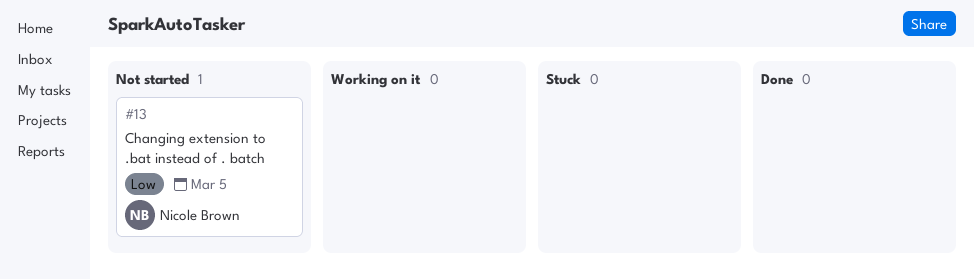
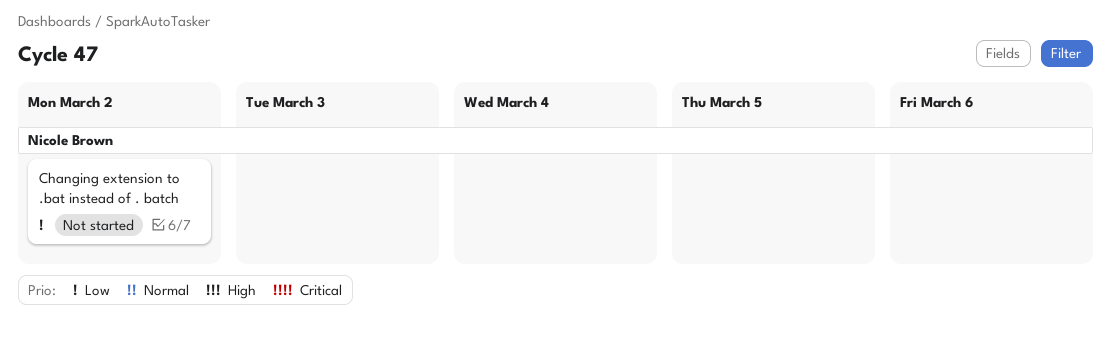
Changing extension to .bat instead of . batch, due: Mar 5 -> Mar 2

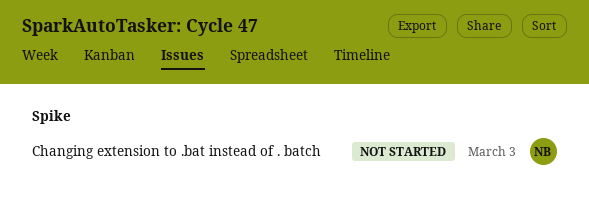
Changing extension to .bat instead of . batch, due: Mar 2 -> Mar 3

